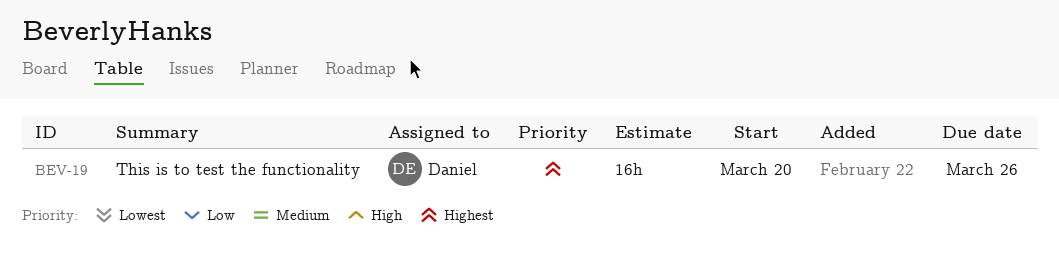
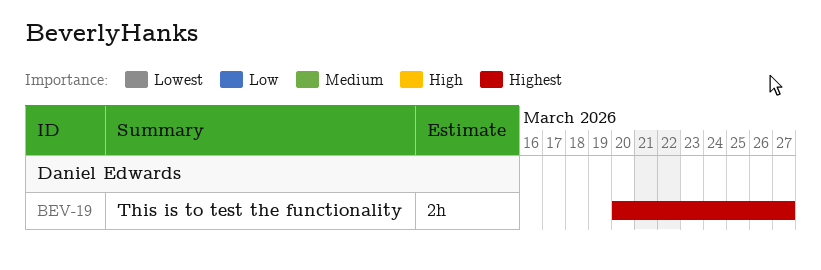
BEV-19, estimate: 16h -> 2h
BEV-19, due: Mar 26 -> Mar 27

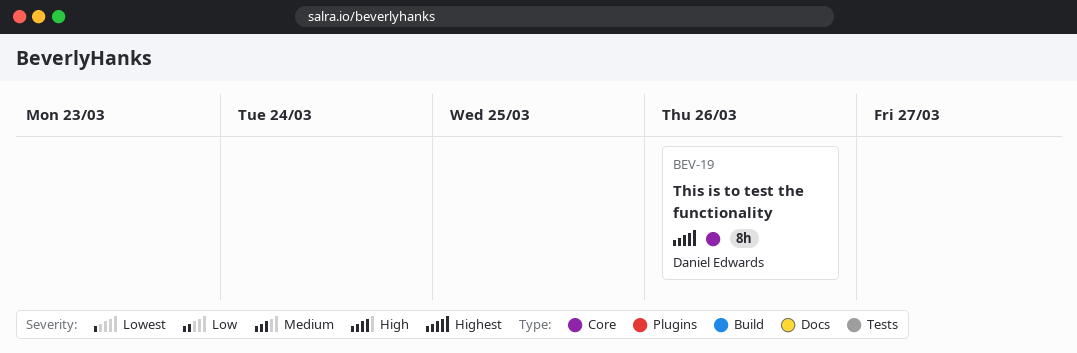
BEV-19, estimate: 2h -> 8h
BEV-19, due: Mar 27 -> Mar 26

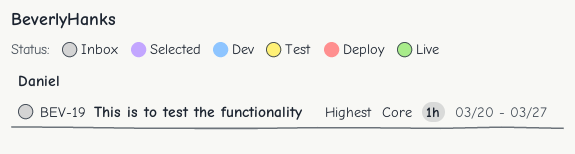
BEV-19, estimate: 8h -> 1h
BEV-19, due: Mar 26 -> Mar 27

